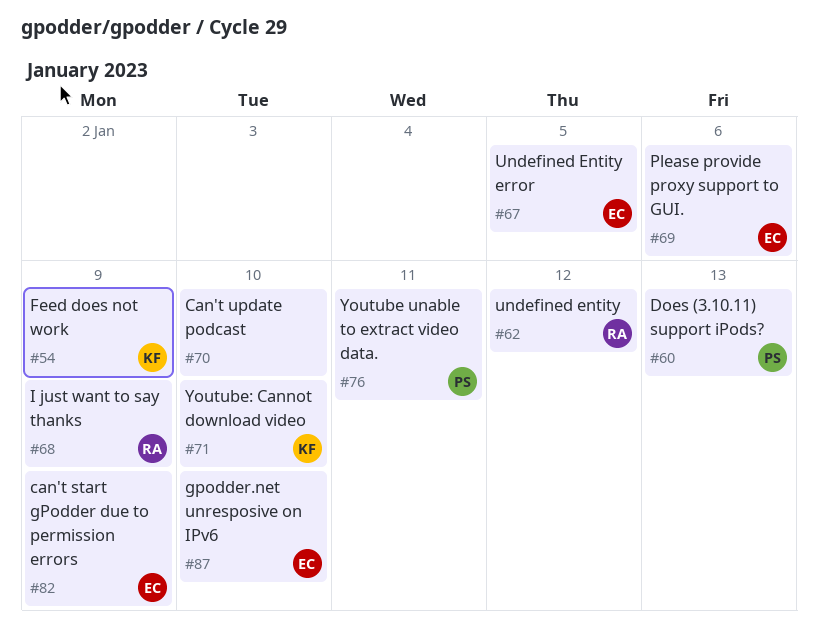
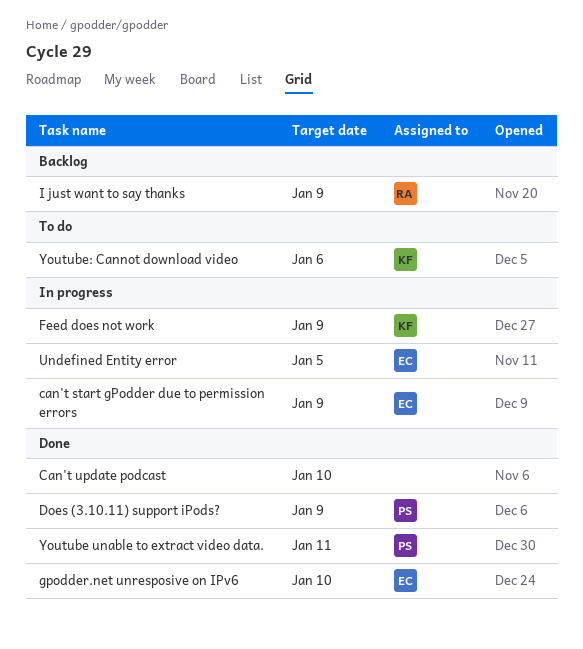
Does (3.10.11) support iPods?, due: Jan 13 -> Jan 9
Please provide proxy support to GUI.: present -> none
undefined entity: present -> none
Youtube: Cannot download video, due: Jan 10 -> Jan 6

